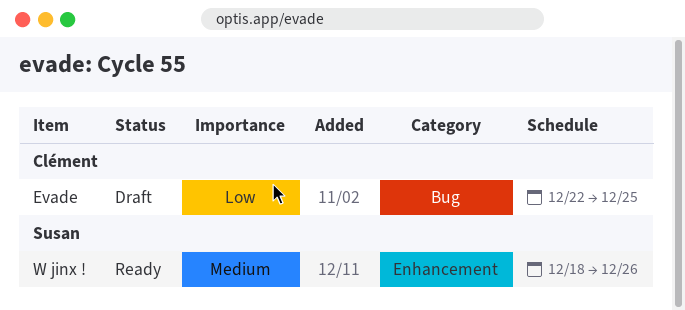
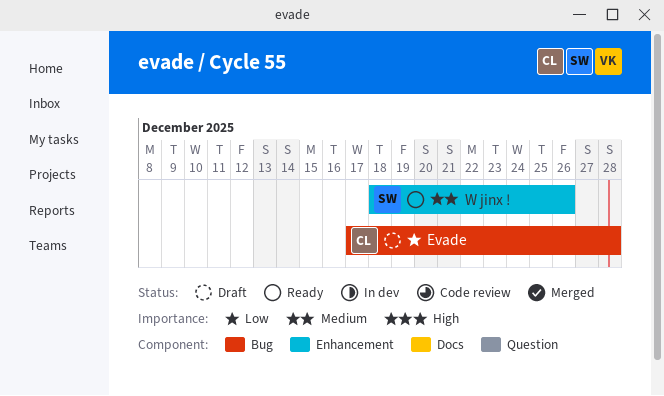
Evade, start: Dec 22 -> Dec 17
Evade, due: Dec 25 -> Dec 28

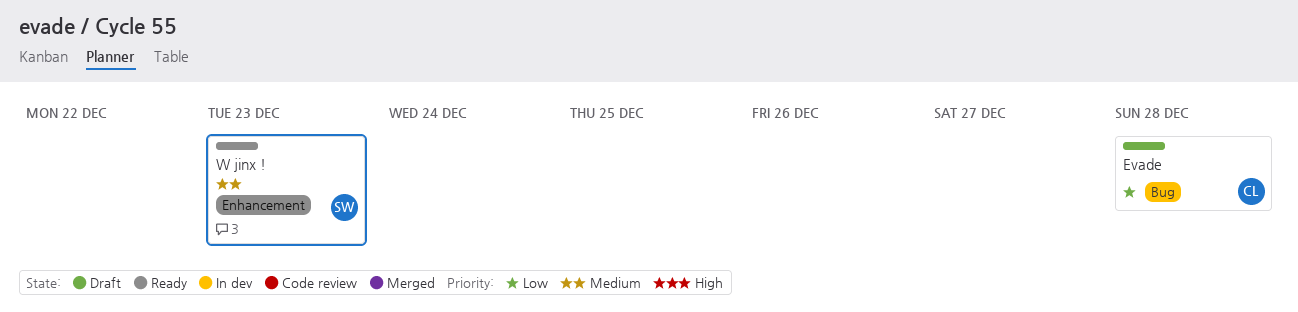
W jinx !, due: Dec 26 -> Dec 23

